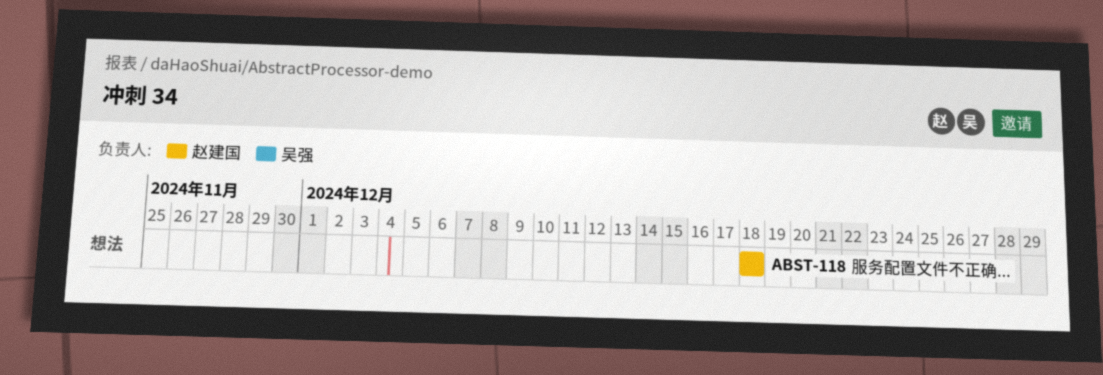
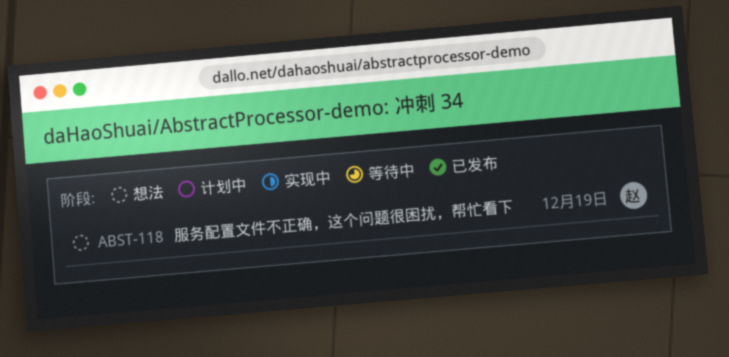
ABST-118, due: Dec 18 -> Dec 19

